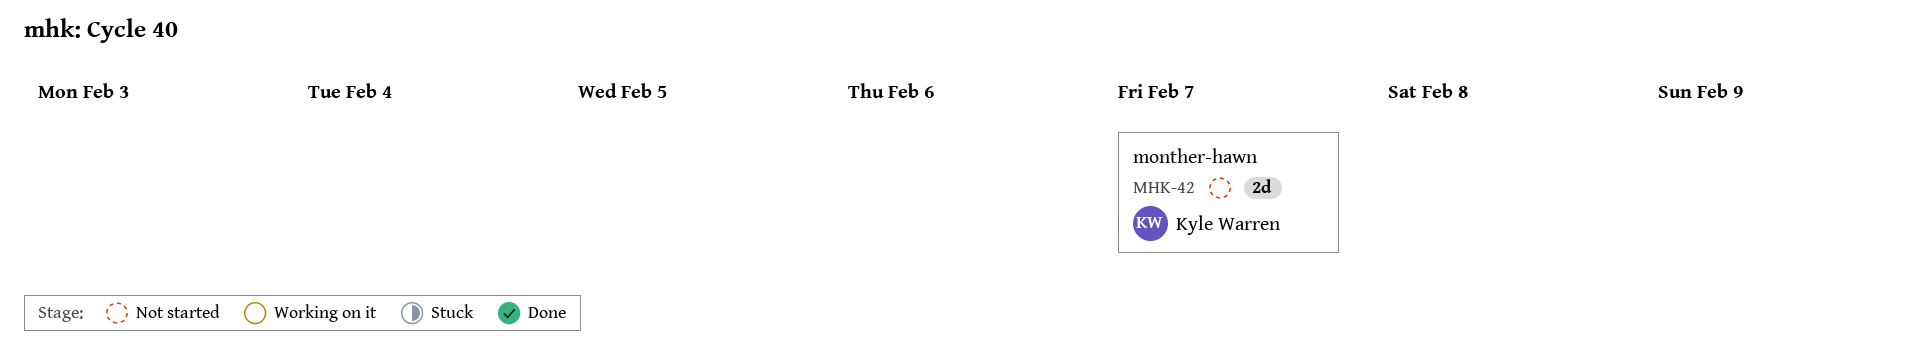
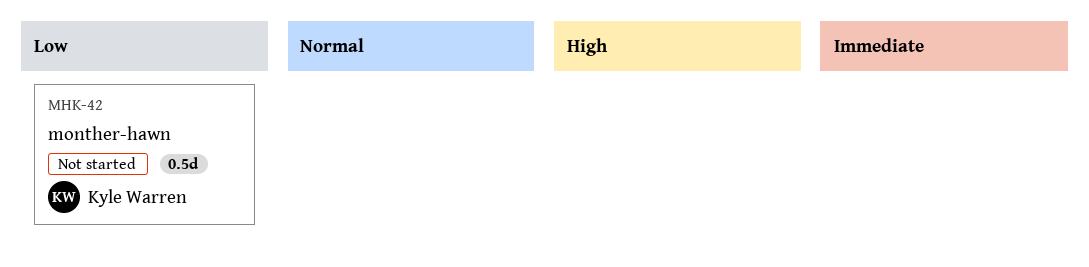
MHK-42, estimate: 2d -> 0.5d

